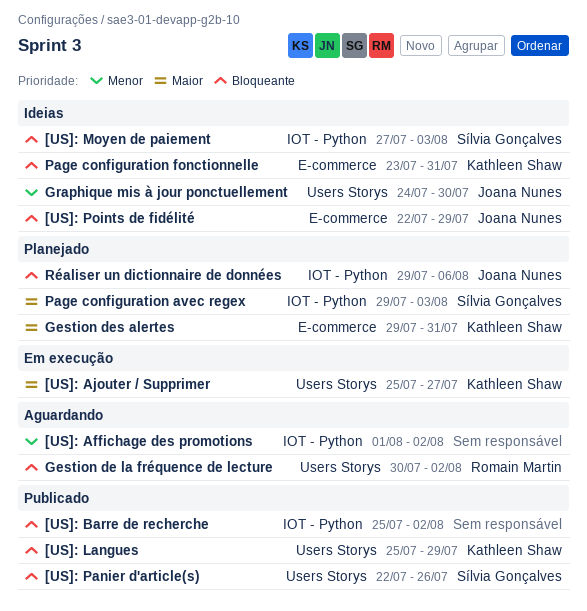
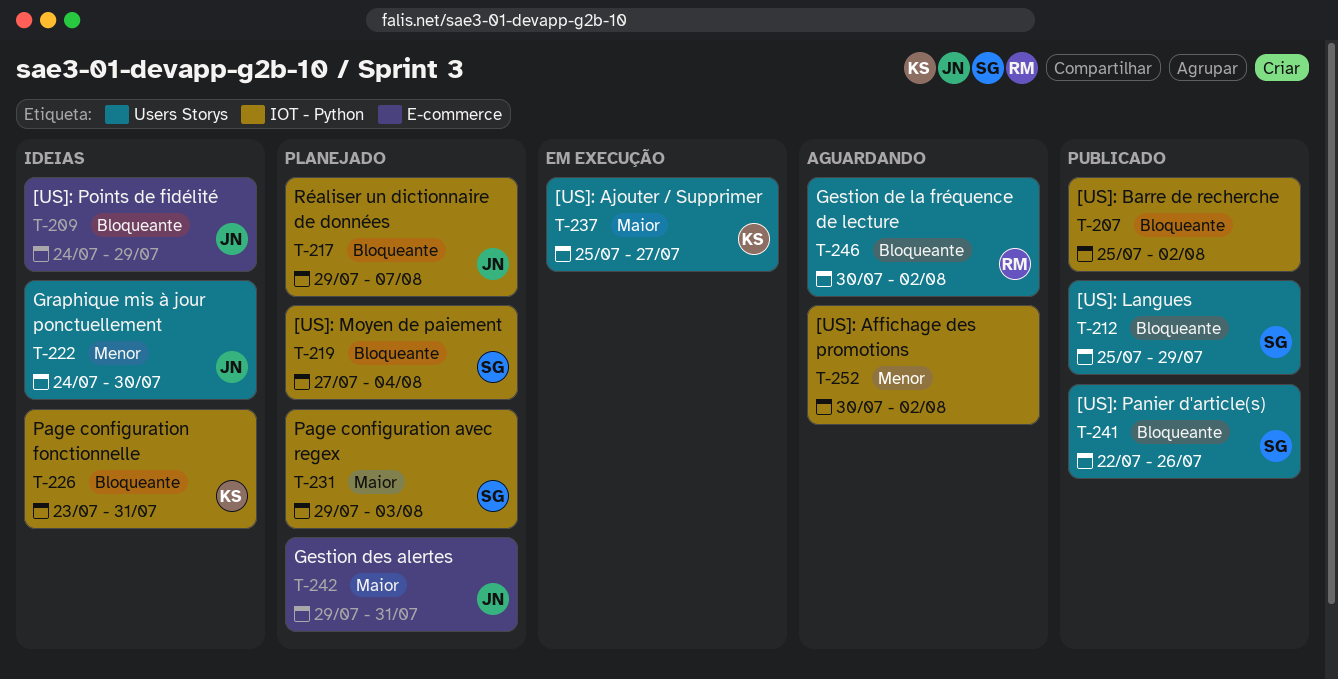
[US]: Affichage des promotions, start: Aug 1 -> Jul 30
[US]: Langues, owner: Kathleen Shaw -> Sílvia Gonçalves
[US]: Moyen de paiement, status: Ideias -> Planejado
[US]: Moyen de paiement, due: Aug 3 -> Aug 4
[US]: Points de fidélité, start: Jul 22 -> Jul 24
Gestion des alertes, owner: Kathleen Shaw -> Joana Nunes
Page configuration fonctionnelle, label: E-commerce -> IOT - Python
Réaliser un dictionnaire de données, due: Aug 6 -> Aug 7

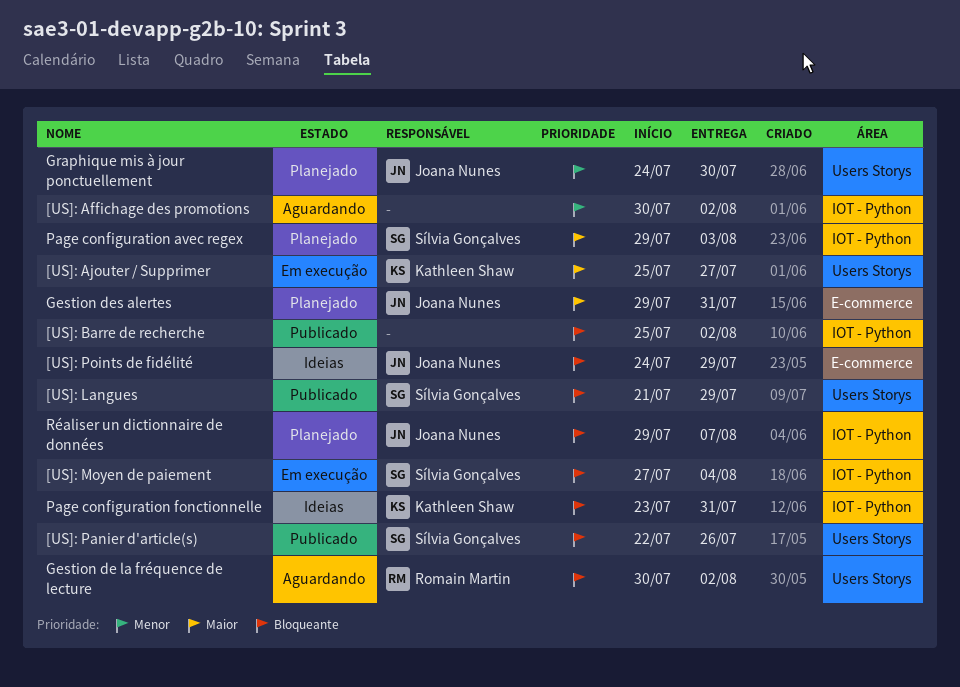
[US]: Langues, start: Jul 25 -> Jul 21
[US]: Moyen de paiement, status: Planejado -> Em execução
Graphique mis à jour ponctuellement, status: Ideias -> Planejado

